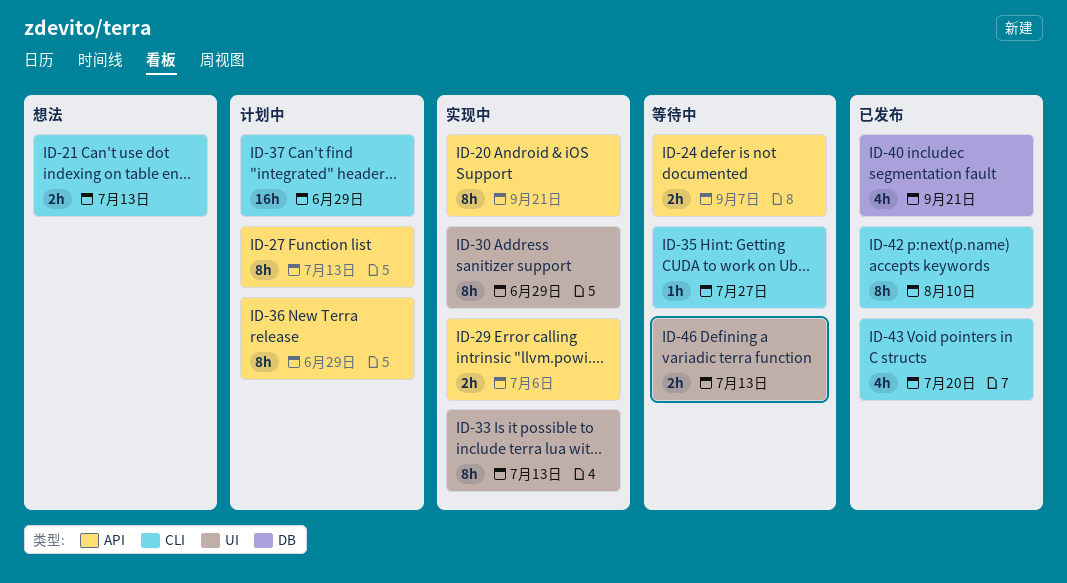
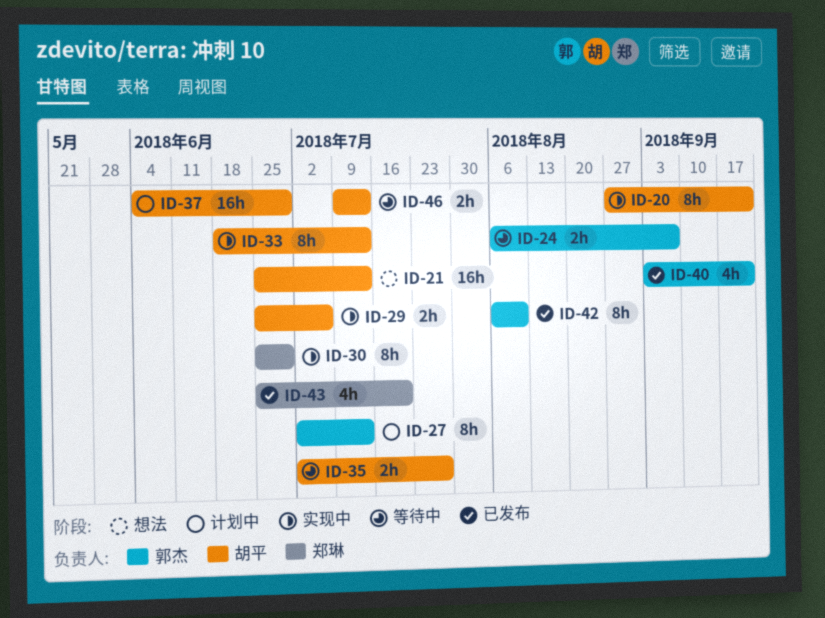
ID-21, estimate: 2h -> 16h
ID-35, estimate: 1h -> 2h
ID-36: present -> none

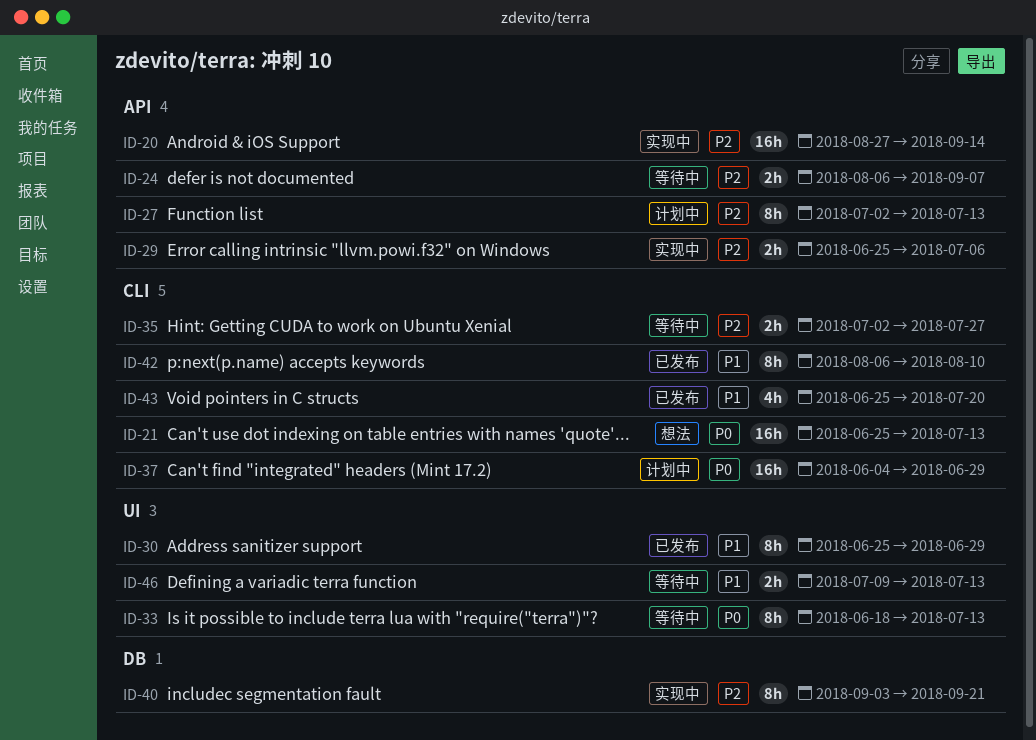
ID-20, estimate: 8h -> 16h
ID-20, due: Sep 21 -> Sep 14
ID-30, status: 实现中 -> 已发布
ID-33, status: 实现中 -> 等待中
ID-40, status: 已发布 -> 实现中
ID-40, estimate: 4h -> 8h

